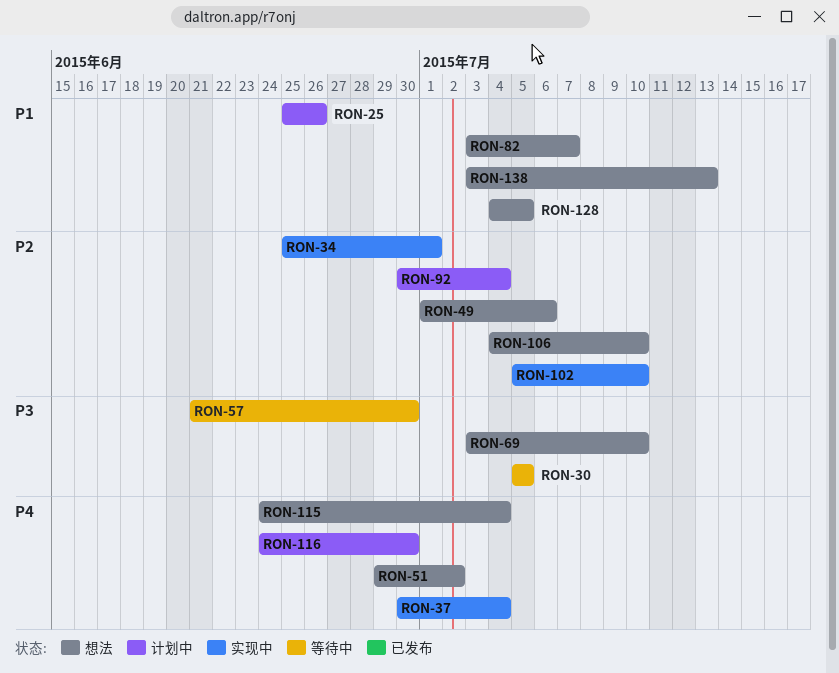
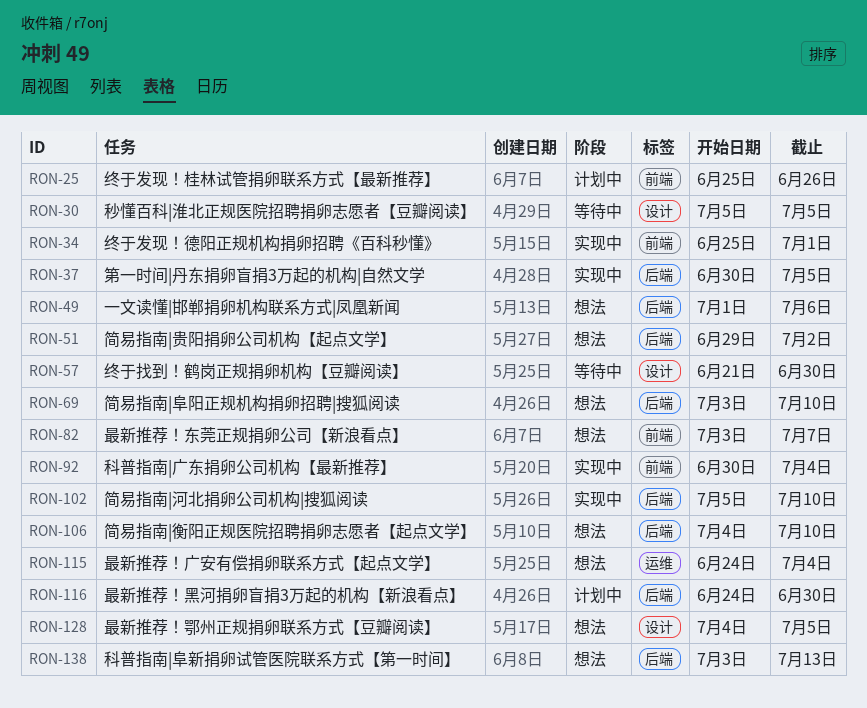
RON-37, due: Jul 4 -> Jul 5
RON-92, status: 计划中 -> 实现中

